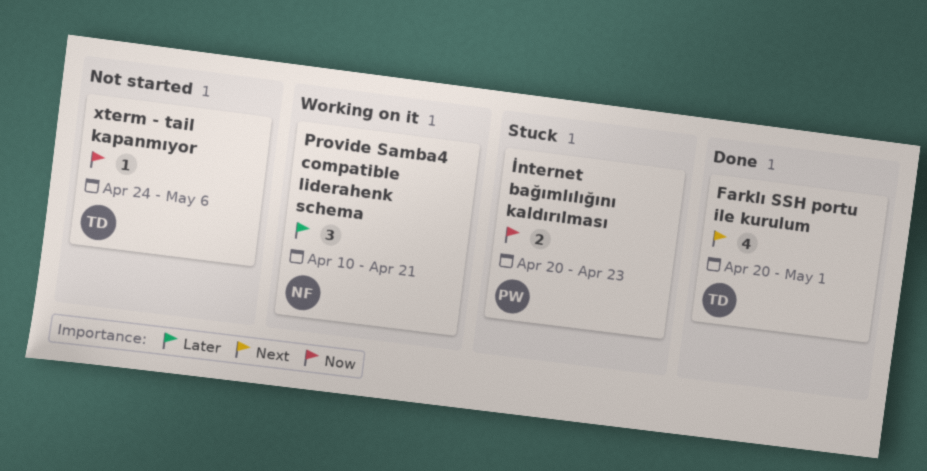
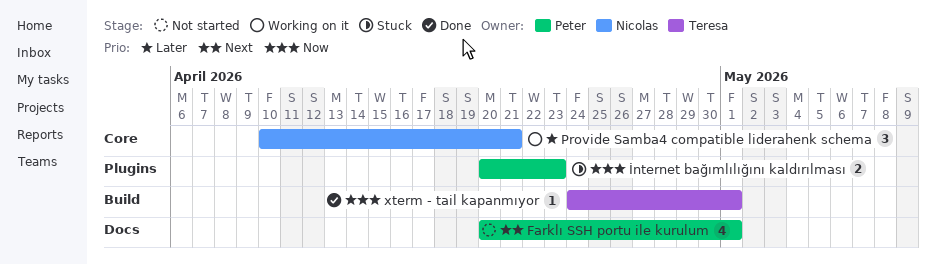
Farklı SSH portu ile kurulum, status: Done -> Not started
Farklı SSH portu ile kurulum, owner: Teresa -> Peter
xterm - tail kapanmıyor, status: Not started -> Done
xterm - tail kapanmıyor, due: May 6 -> May 1

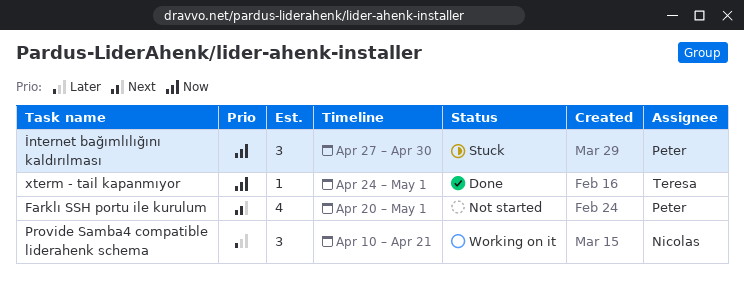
İnternet bağımlılığını kaldırılması, estimate: 2 -> 3
İnternet bağımlılığını kaldırılması, start: Apr 20 -> Apr 27
İnternet bağımlılığını kaldırılması, due: Apr 23 -> Apr 30

